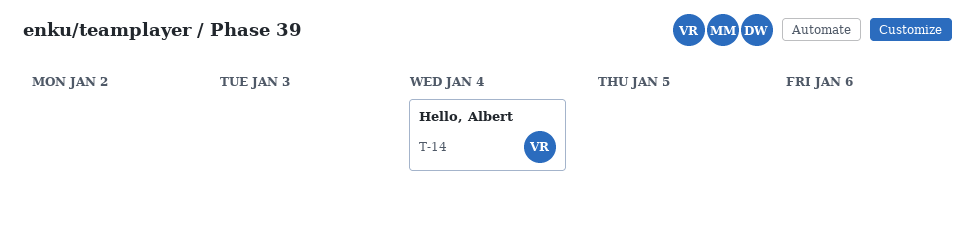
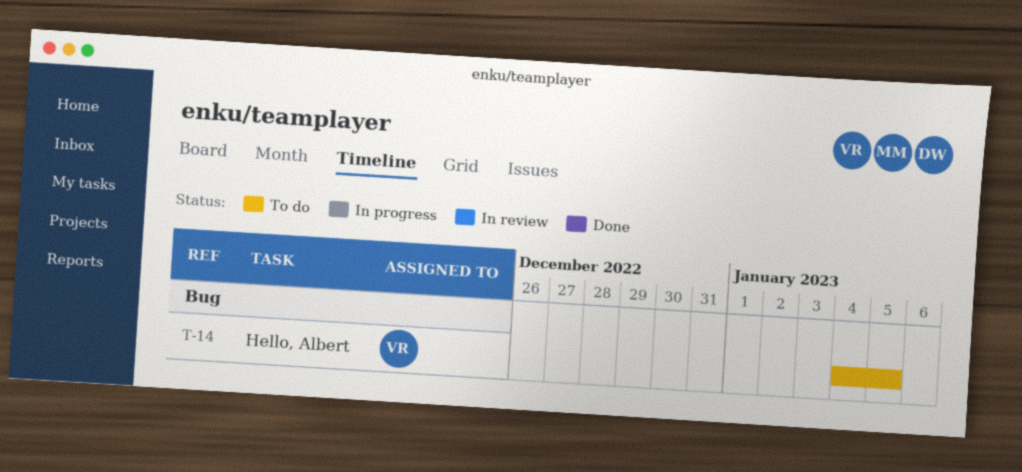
T-14, due: Jan 4 -> Jan 5

